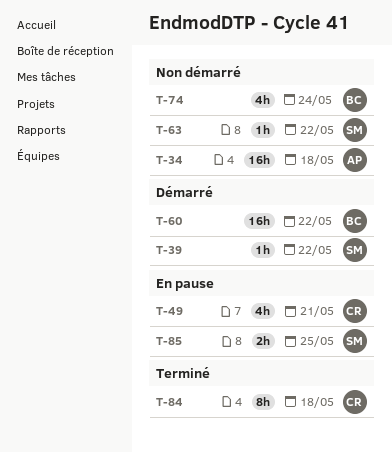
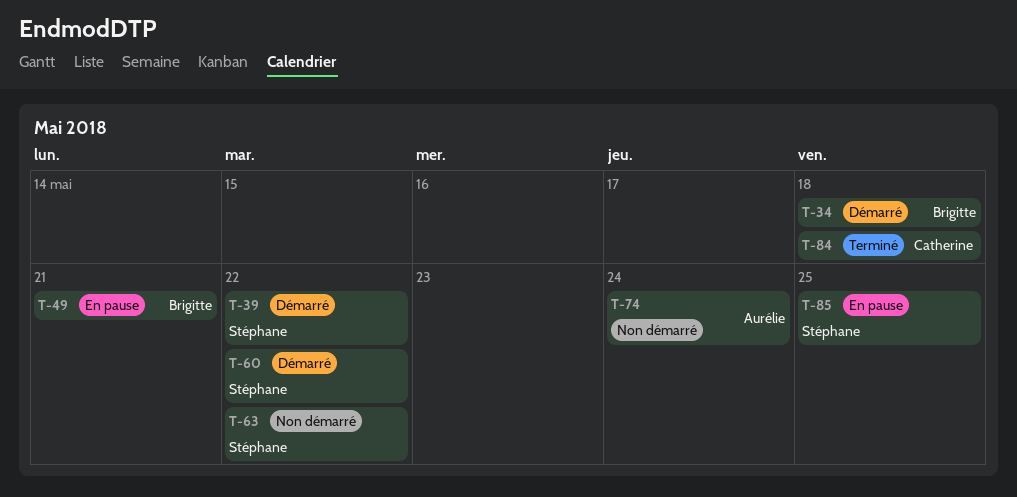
T-34, status: Non démarré -> Démarré
T-34, owner: Aurélie -> Brigitte
T-49, owner: Catherine -> Brigitte
T-60, owner: Brigitte -> Stéphane
T-74, owner: Brigitte -> Aurélie

